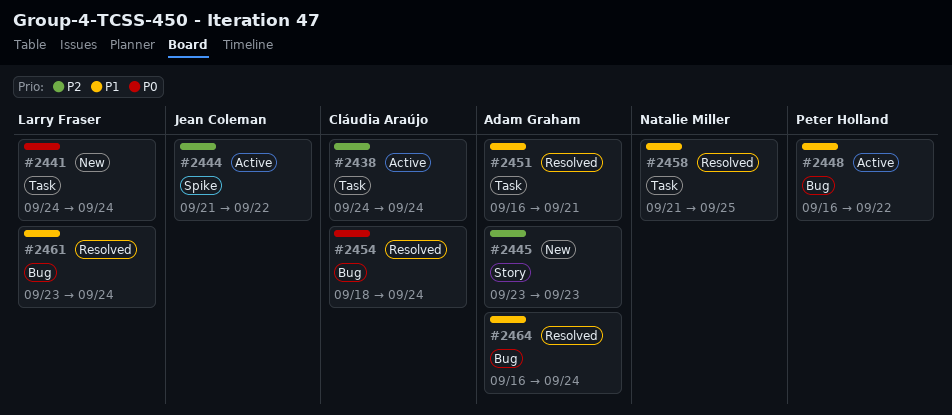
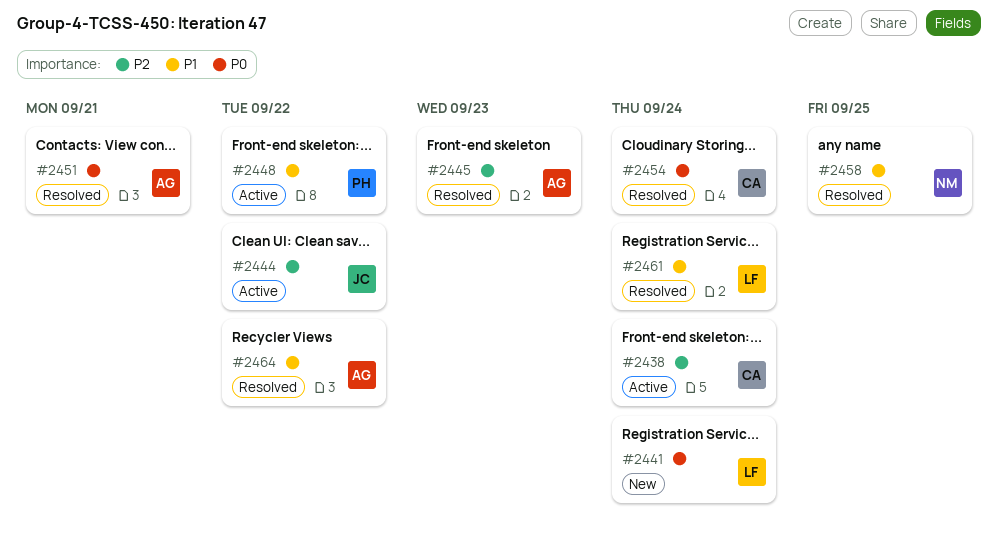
#2445, status: New -> Resolved
#2451, priority: P1 -> P0
#2464, due: Sep 24 -> Sep 22

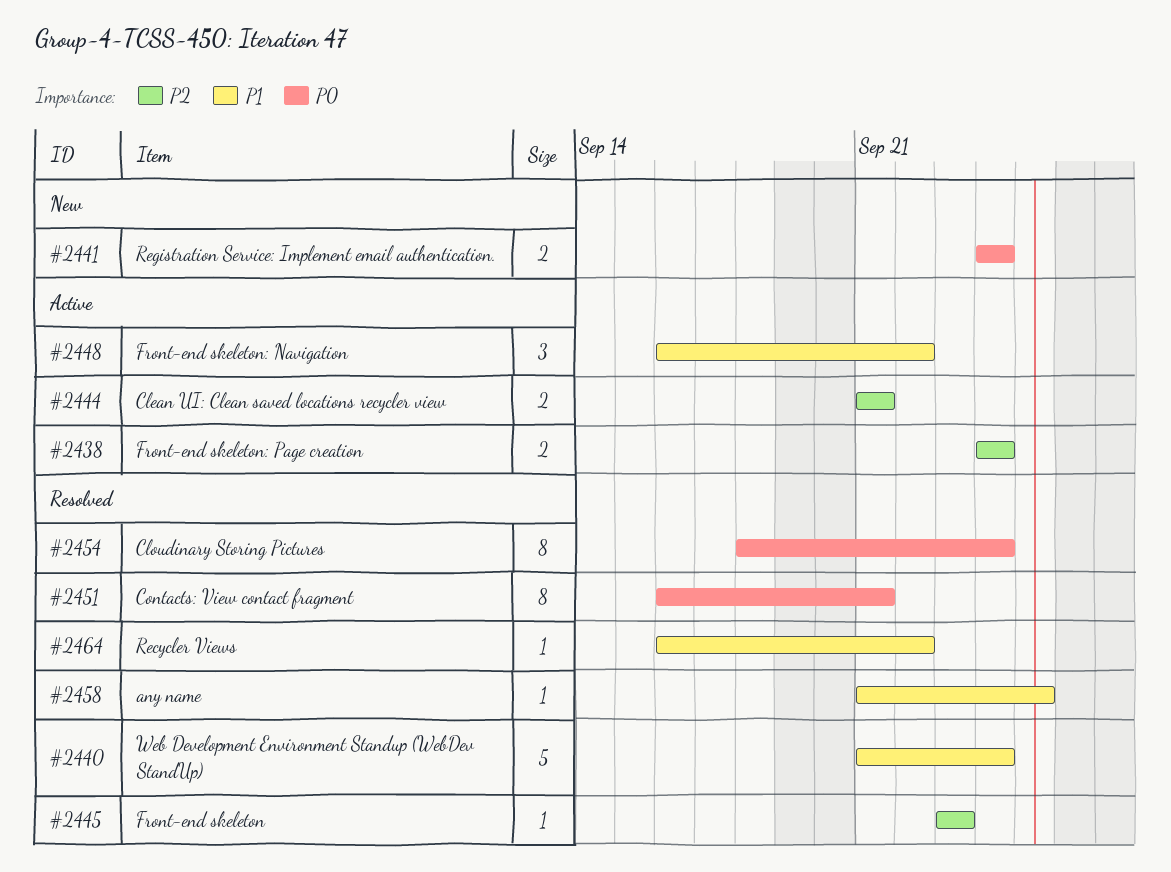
#2440: none -> present
#2444, due: Sep 22 -> Sep 21
#2461: present -> none

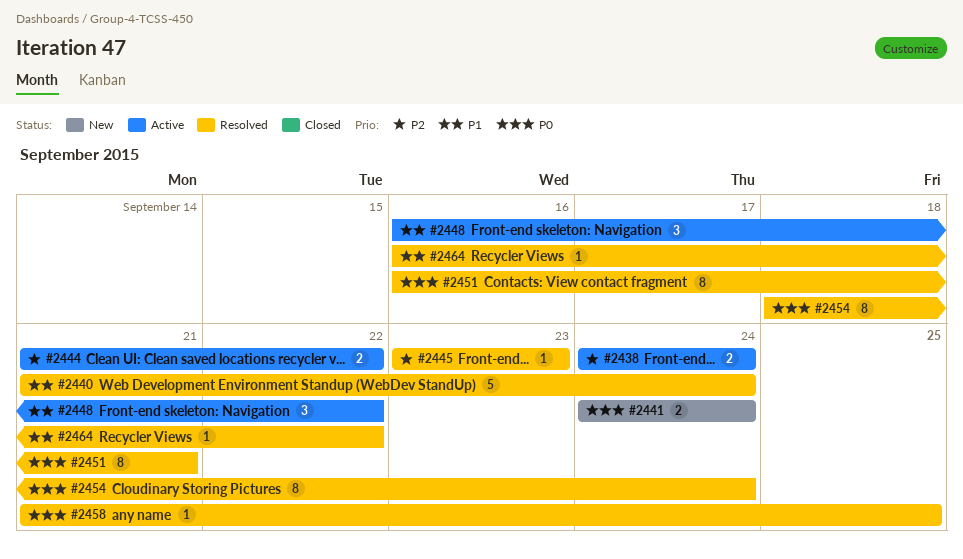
#2444, due: Sep 21 -> Sep 22
#2458, priority: P1 -> P0

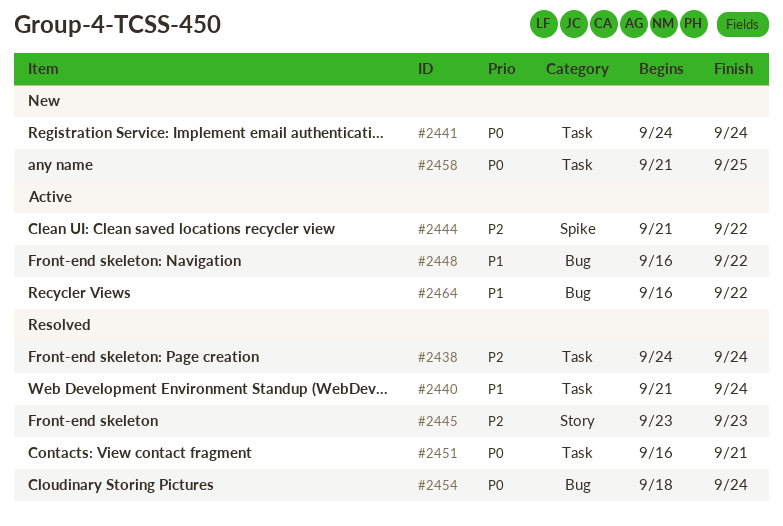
#2438, status: Active -> Resolved
#2458, status: Resolved -> New
#2464, status: Resolved -> Active

